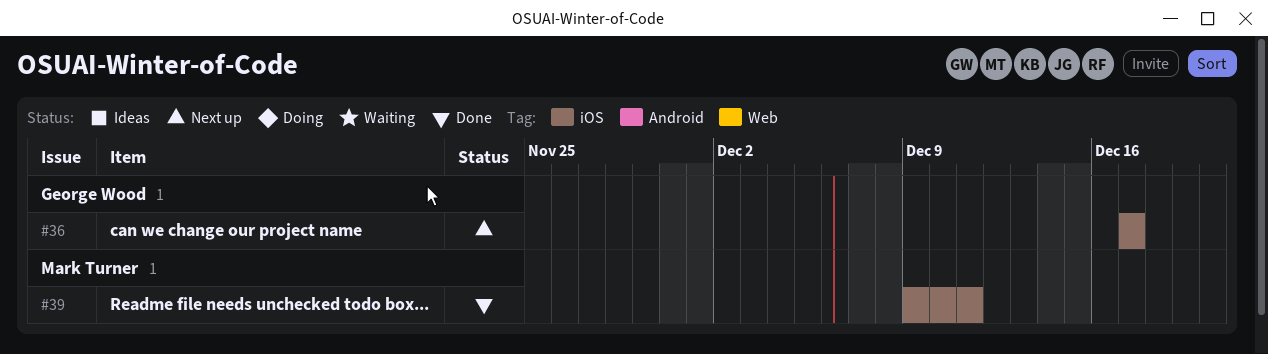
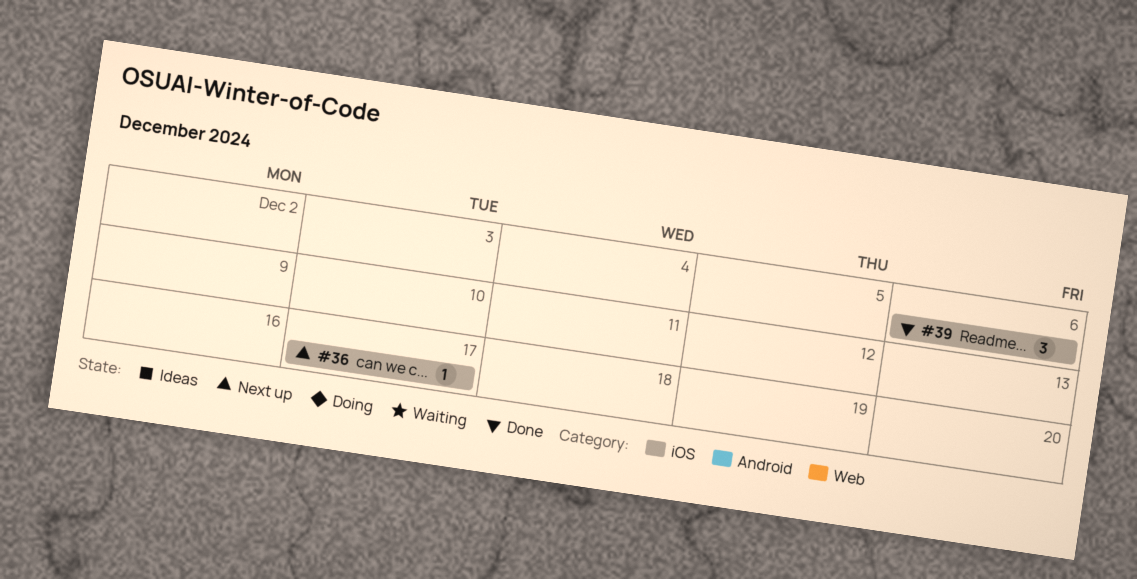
#39, start: Dec 9 -> Dec 6
#39, due: Dec 11 -> Dec 6

